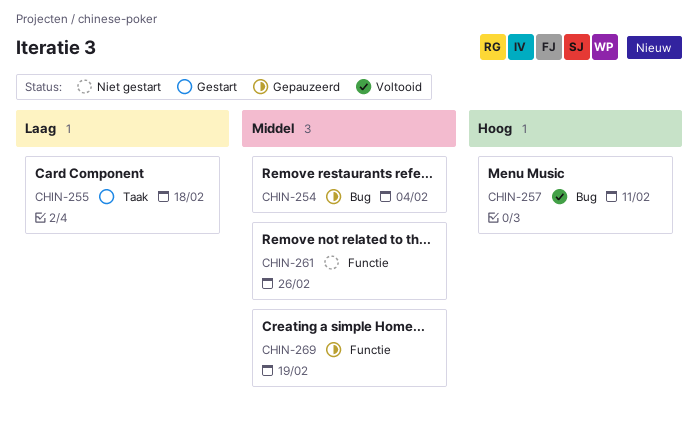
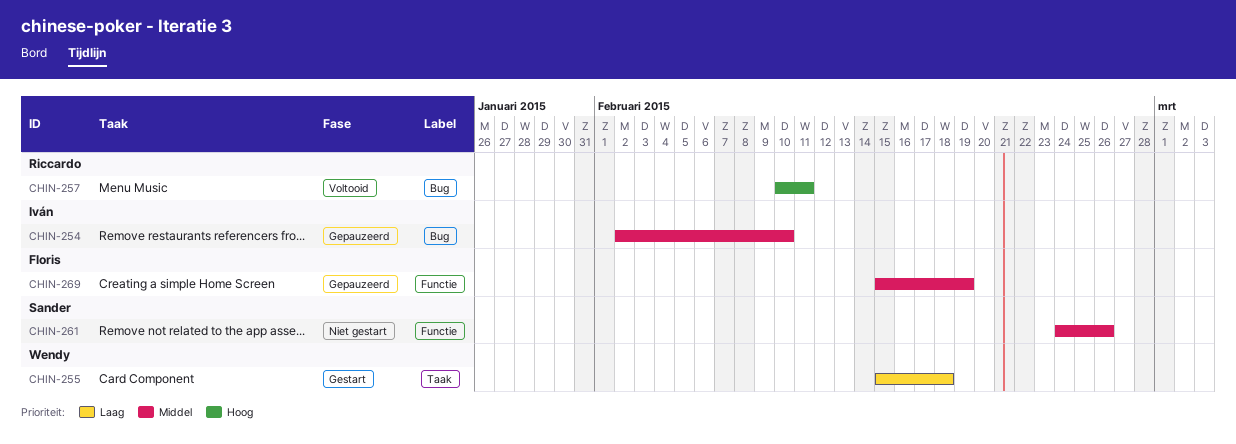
CHIN-254, due: Feb 4 -> Feb 10

